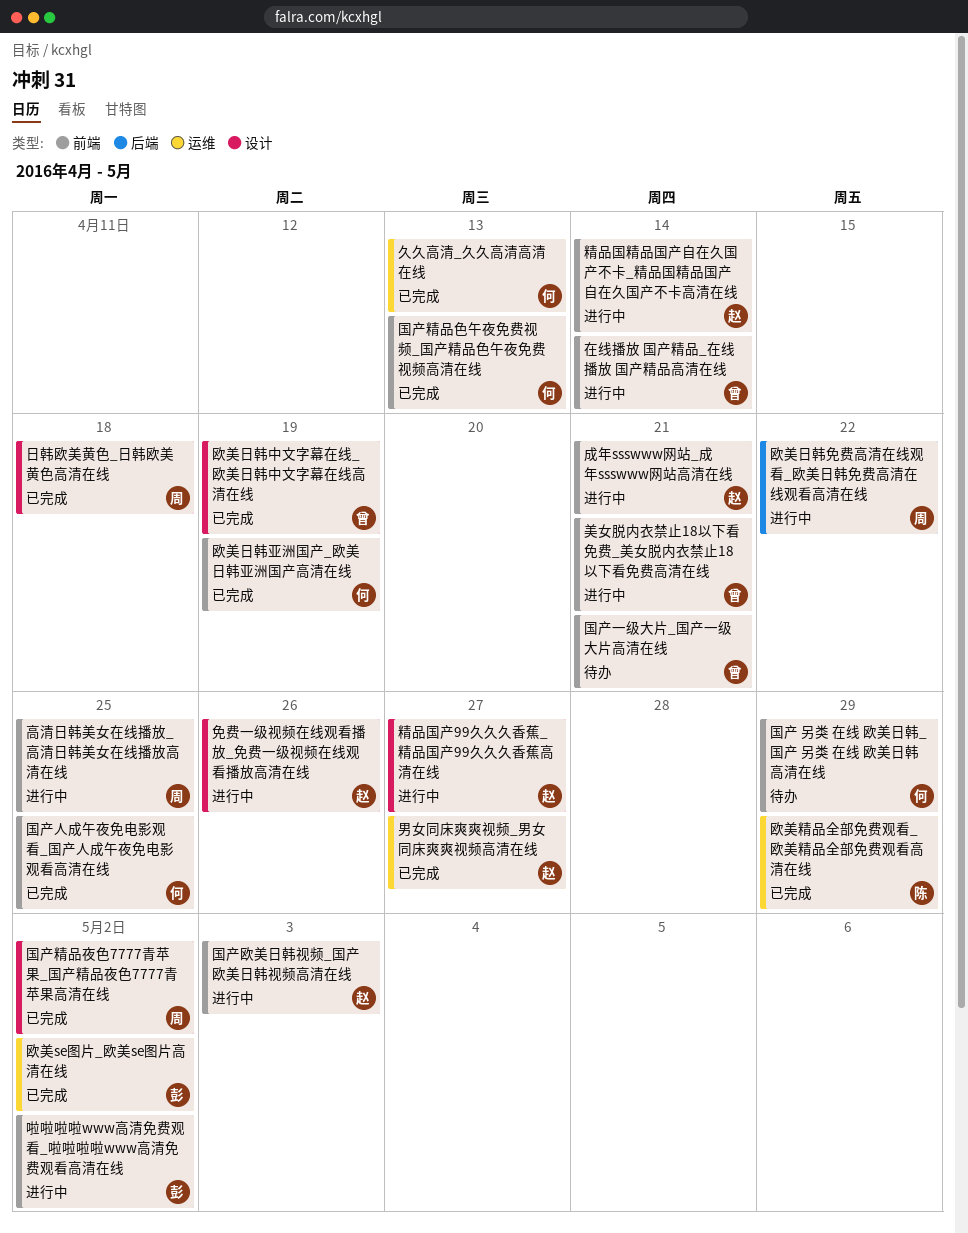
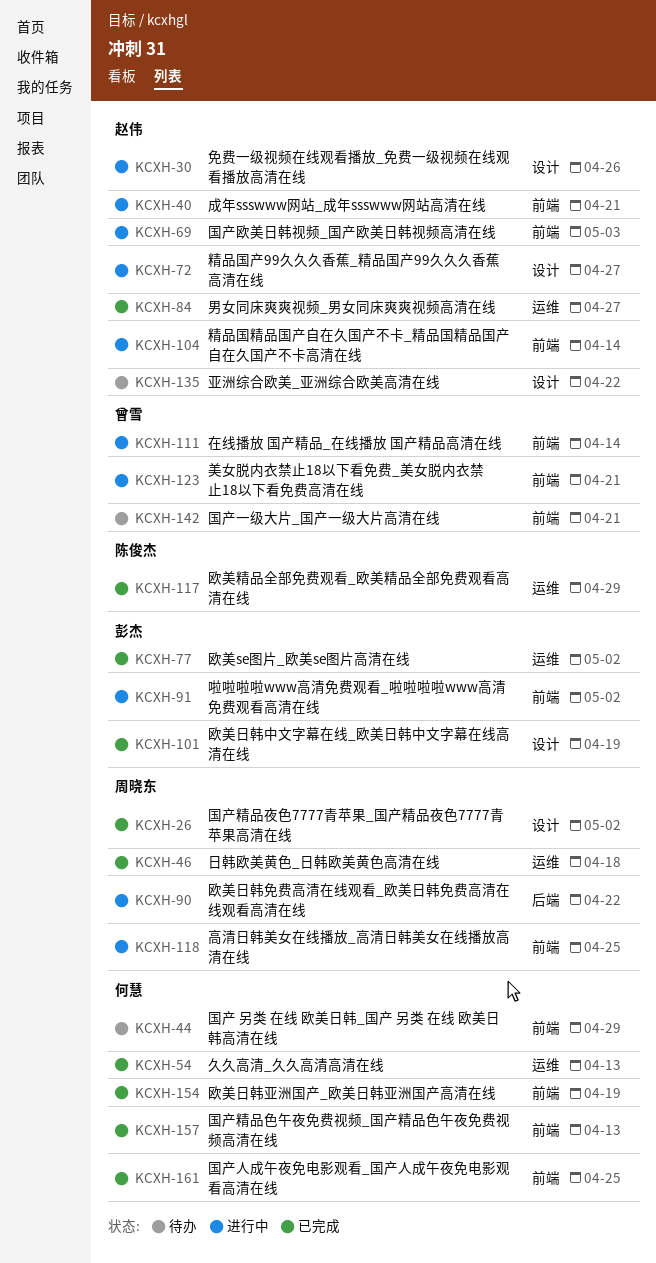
亚洲综合欧美_亚洲综合欧美高清在线: none -> present
日韩欧美黄色_日韩欧美黄色高清在线, label: 设计 -> 运维
欧美日韩中文字幕在线_欧美日韩中文字幕在线高清在线, owner: 曾雪 -> 彭杰

